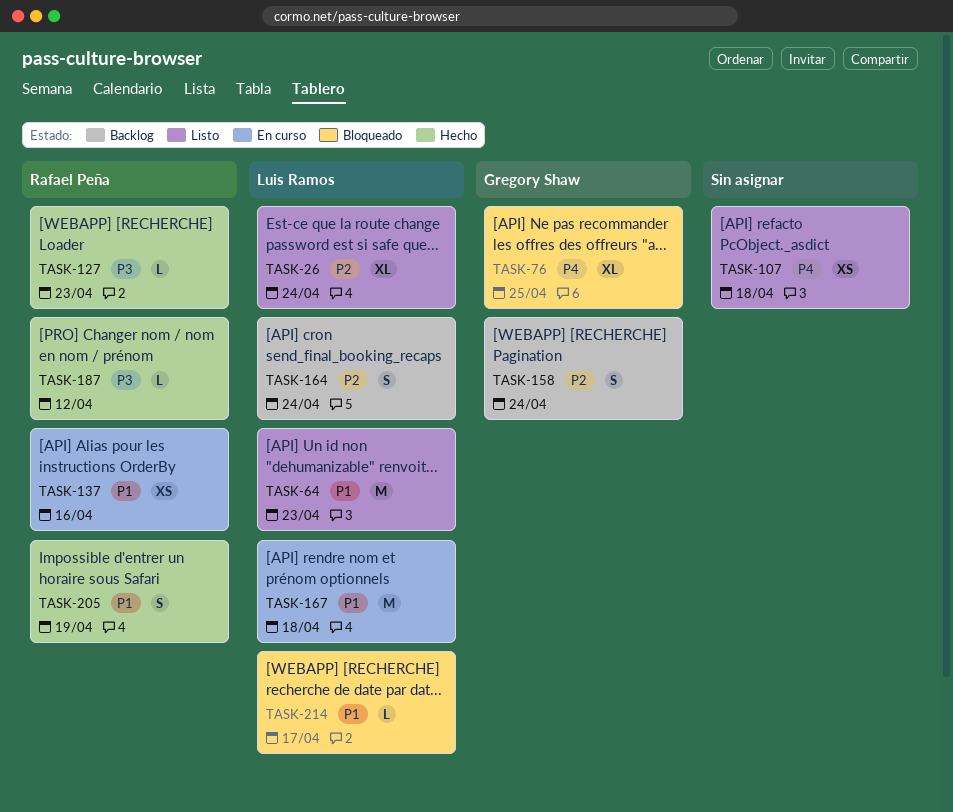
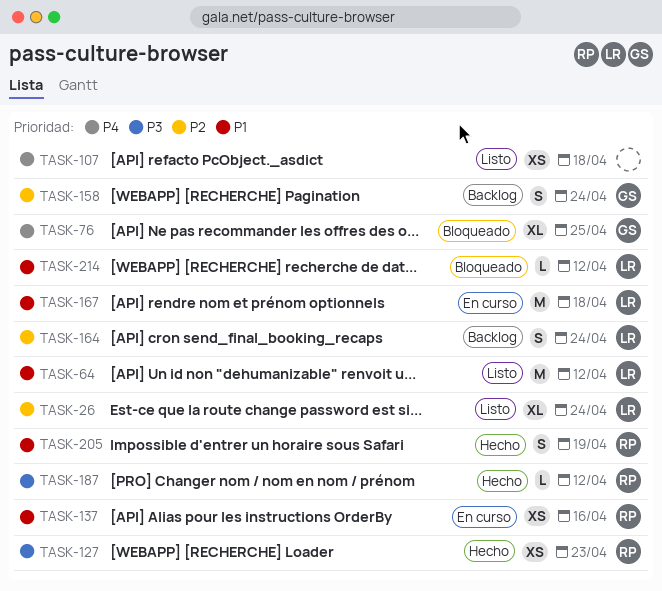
TASK-64, due: Apr 23 -> Apr 12
TASK-127, estimate: L -> XS
TASK-214, due: Apr 17 -> Apr 12

